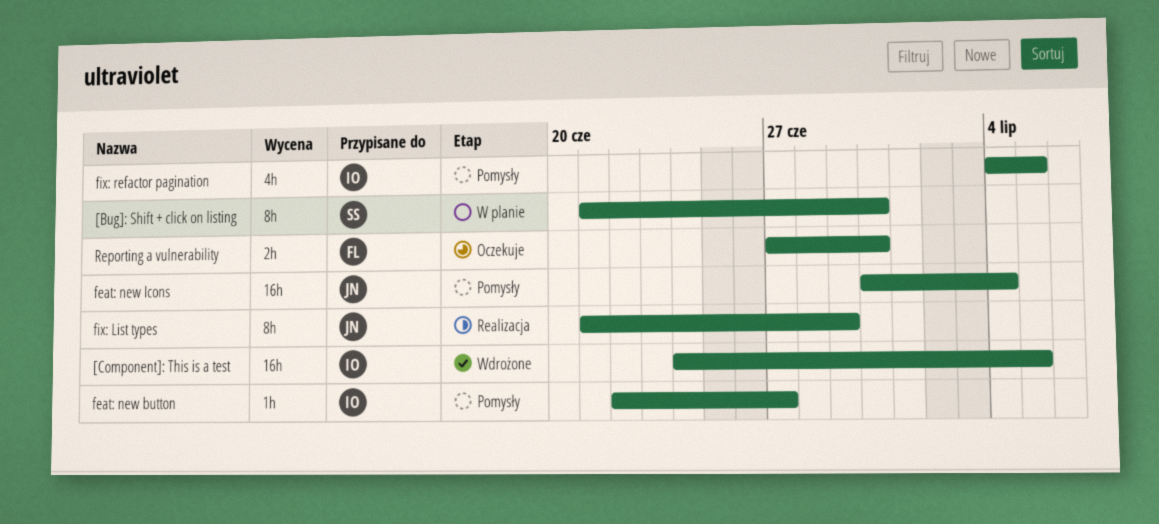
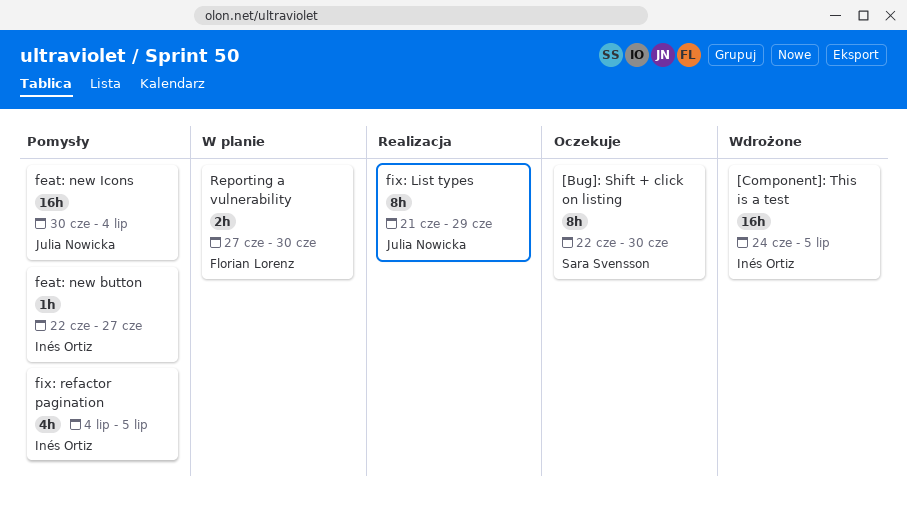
[Bug]: Shift + click on listing, status: W planie -> Oczekuje
[Bug]: Shift + click on listing, start: Jun 21 -> Jun 22
Reporting a vulnerability, status: Oczekuje -> W planie

